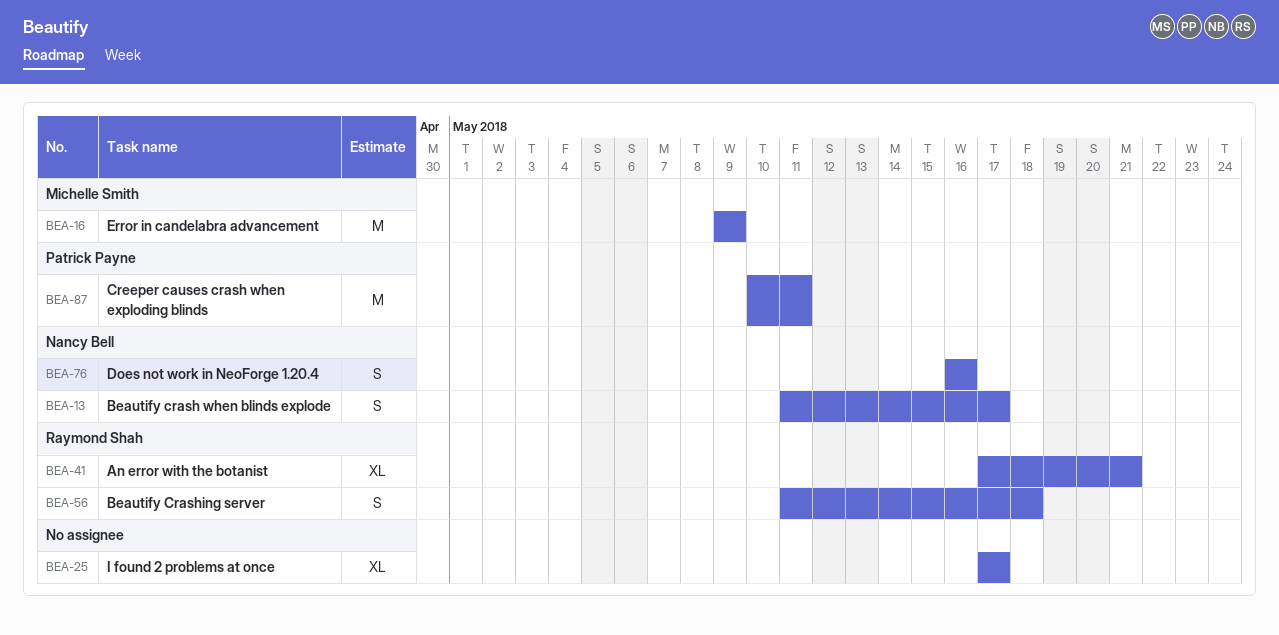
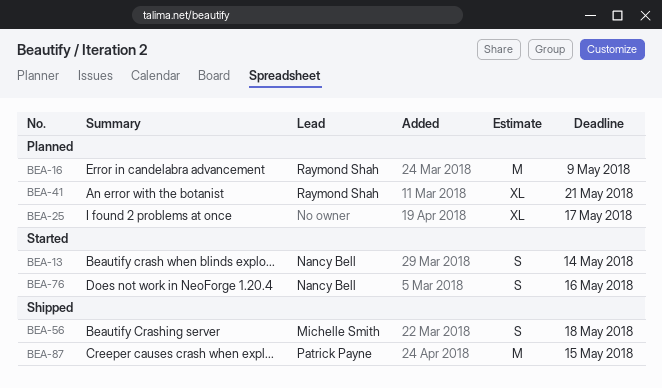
BEA-13, due: May 17 -> May 14
BEA-16, owner: Michelle Smith -> Raymond Shah
BEA-56, owner: Raymond Shah -> Michelle Smith
BEA-87, due: May 11 -> May 15

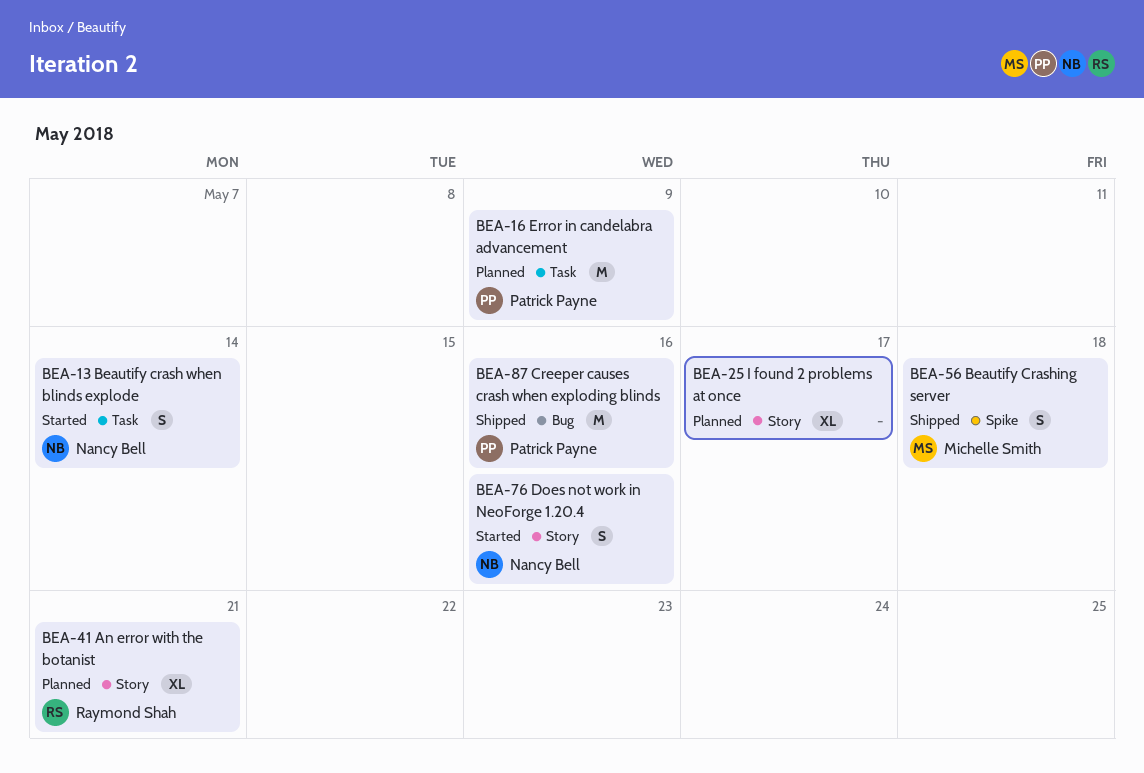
BEA-16, owner: Raymond Shah -> Patrick Payne
BEA-87, due: May 15 -> May 16

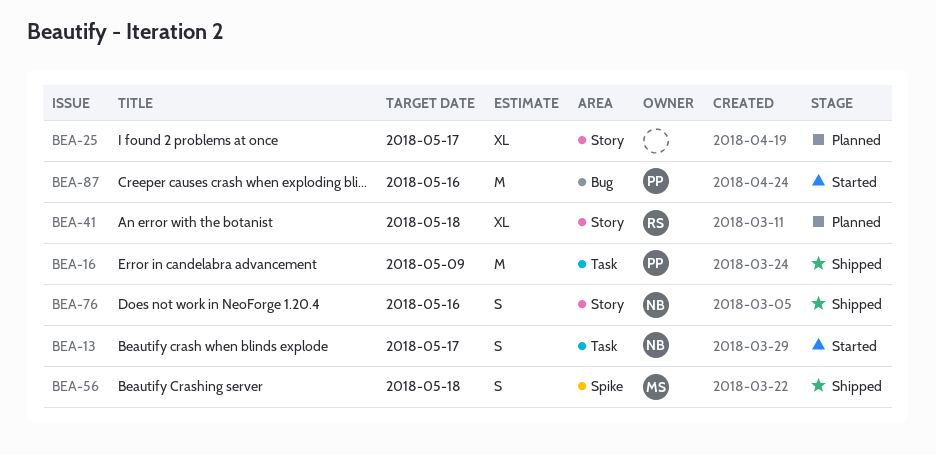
BEA-13, due: May 14 -> May 17
BEA-16, status: Planned -> Shipped
BEA-41, due: May 21 -> May 18
BEA-76, status: Started -> Shipped
BEA-87, status: Shipped -> Started

